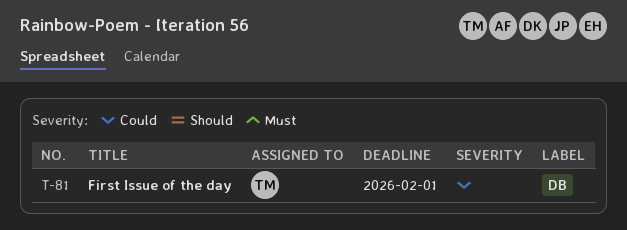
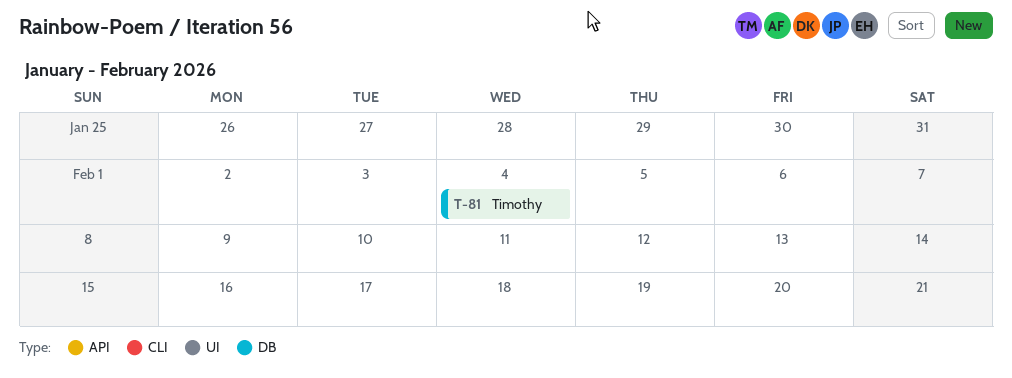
T-81, due: Feb 1 -> Feb 4

